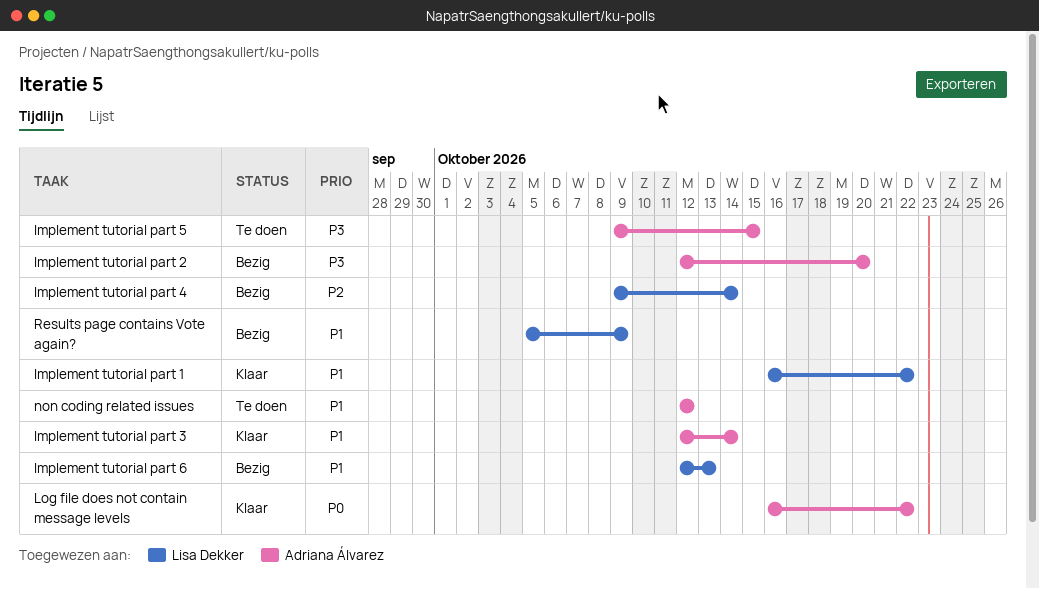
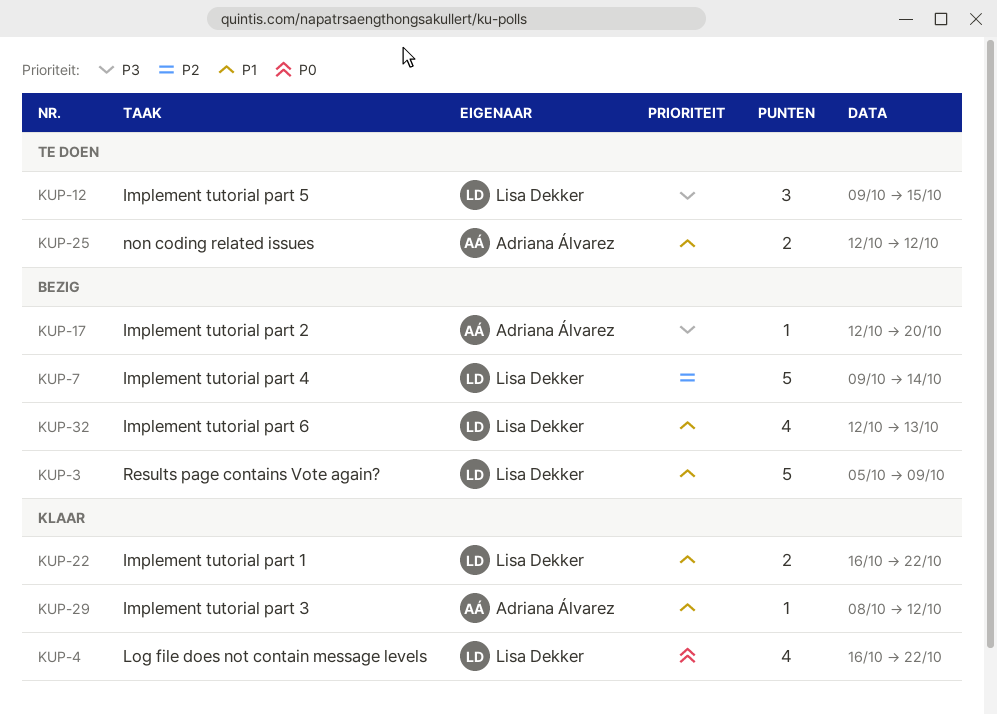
Implement tutorial part 3, start: Oct 12 -> Oct 8
Implement tutorial part 3, due: Oct 14 -> Oct 12
Implement tutorial part 5, owner: Adriana Álvarez -> Lisa Dekker
Log file does not contain message levels, owner: Adriana Álvarez -> Lisa Dekker

